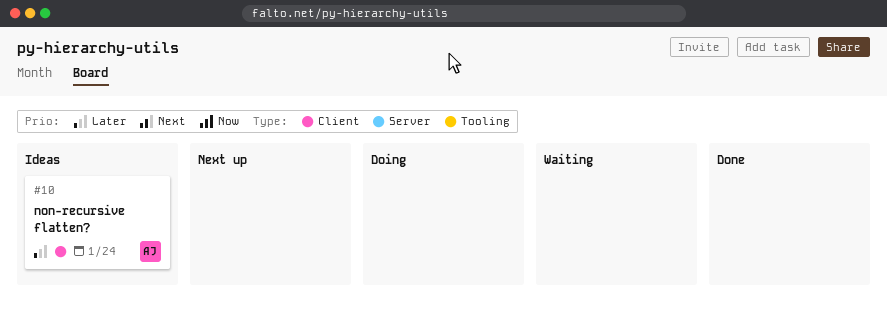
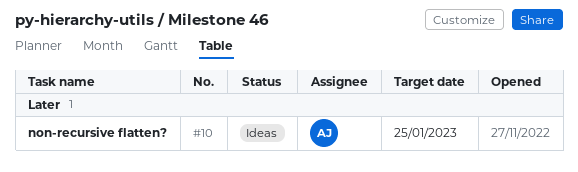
#10, due: Jan 24 -> Jan 25

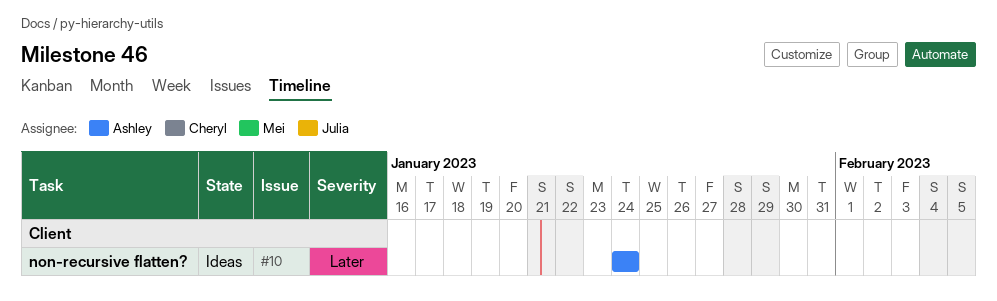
#10, due: Jan 25 -> Jan 24

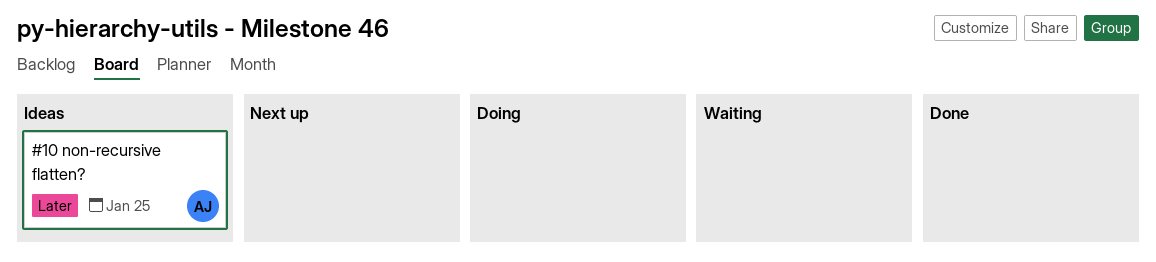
#10, due: Jan 24 -> Jan 25

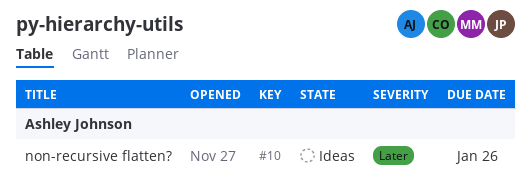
#10, due: Jan 25 -> Jan 26

